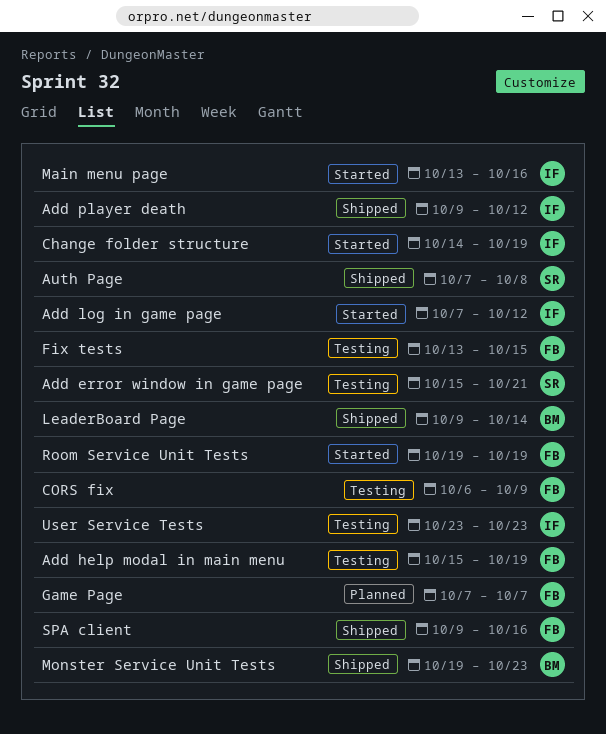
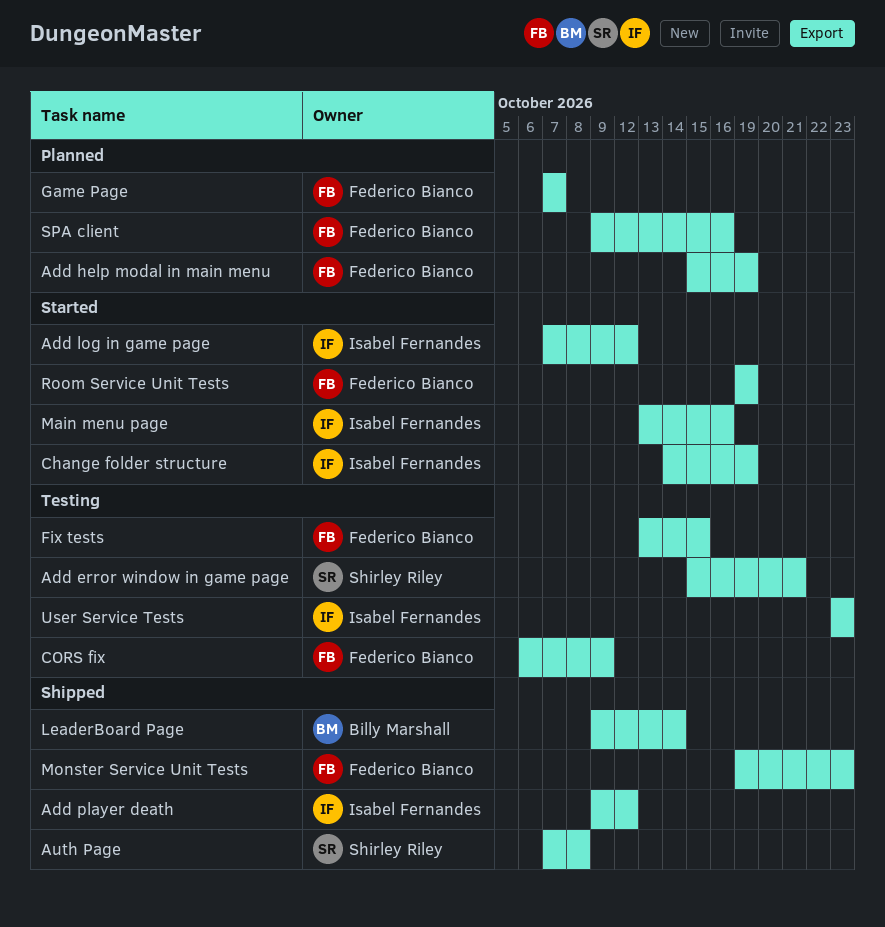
Add help modal in main menu, status: Testing -> Planned
Monster Service Unit Tests, owner: Billy Marshall -> Federico Bianco
SPA client, status: Shipped -> Planned

